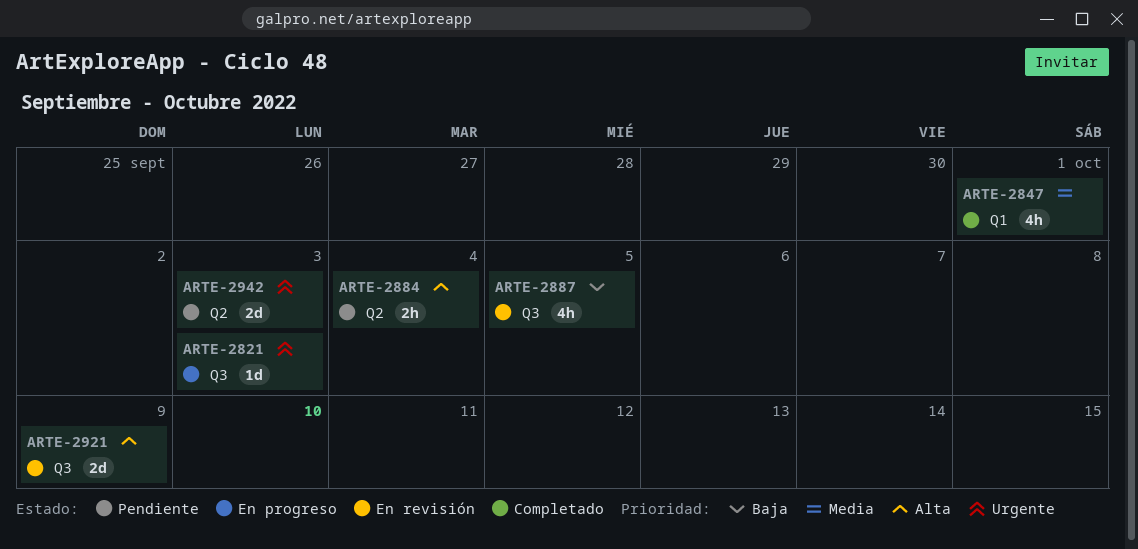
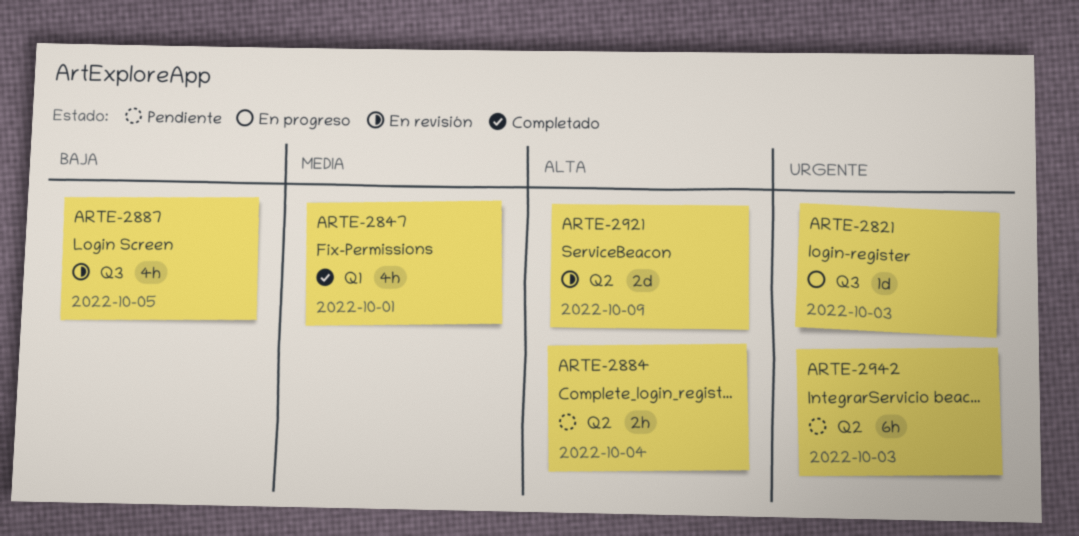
ARTE-2921, label: Q3 -> Q2
ARTE-2942, estimate: 2d -> 6h

